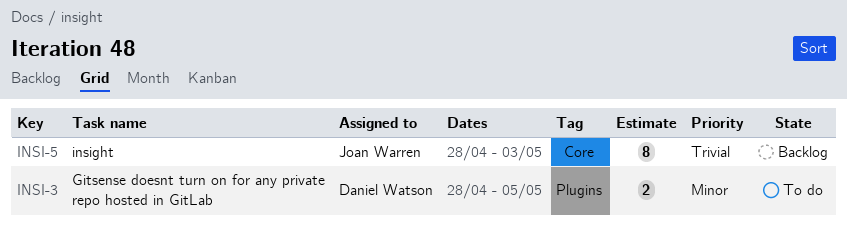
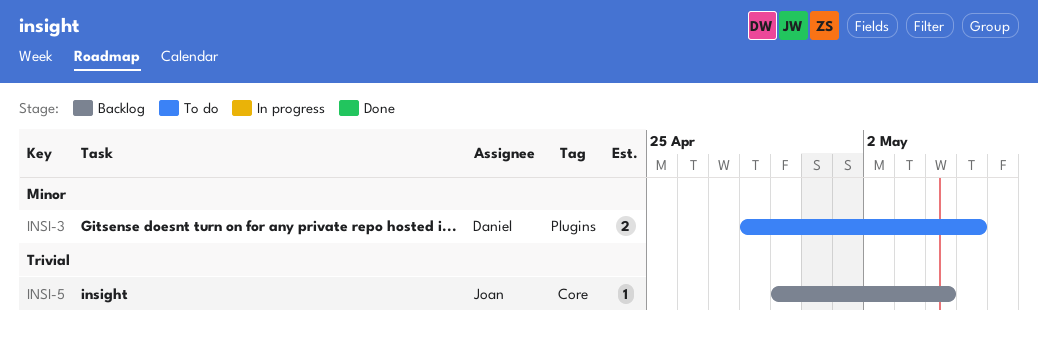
INSI-5, estimate: 8 -> 1
INSI-5, start: Apr 28 -> Apr 29
INSI-5, due: May 3 -> May 4

